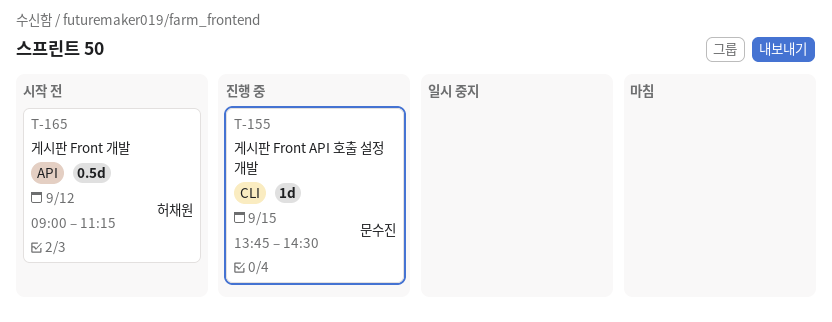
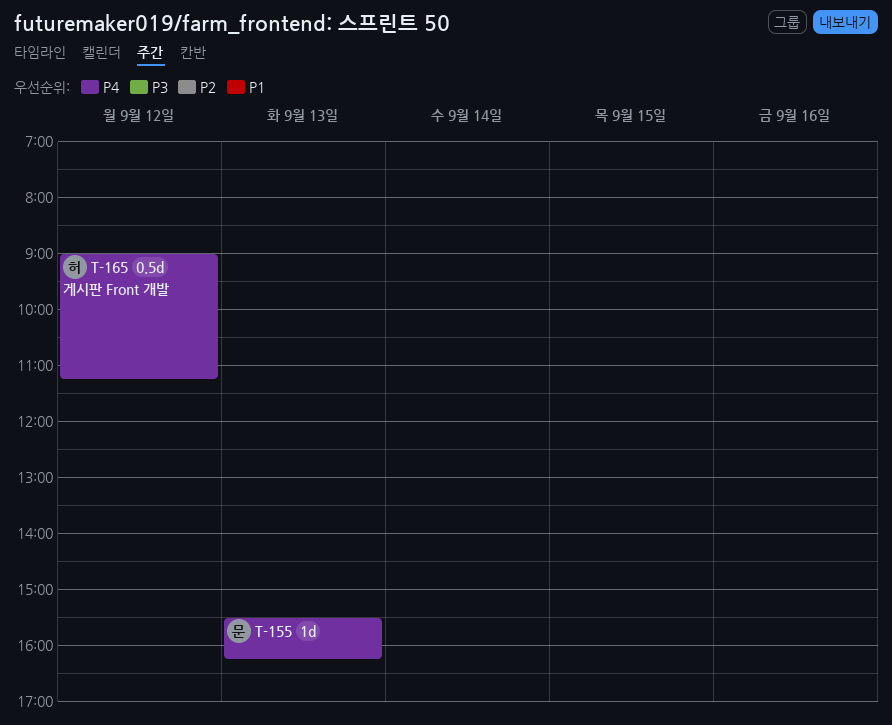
T-155, day: Sep 15 -> Sep 13
T-155, begins: 13:45 -> 15:30
T-155, ends: 14:30 -> 16:15

